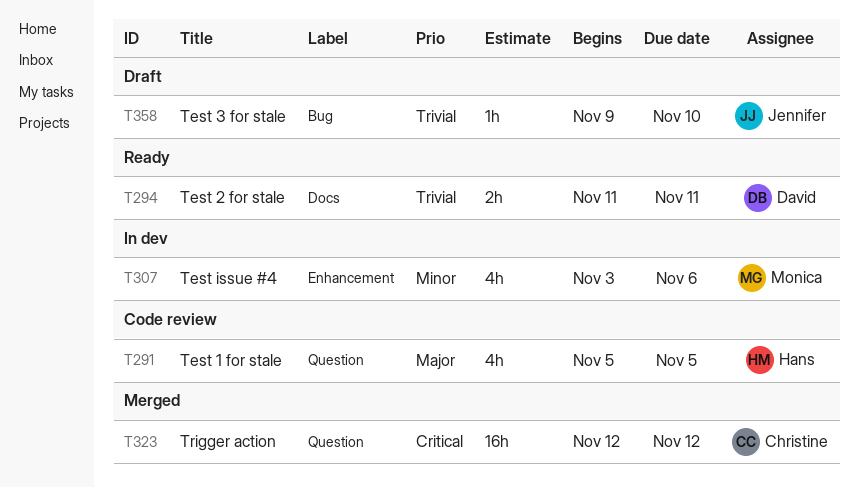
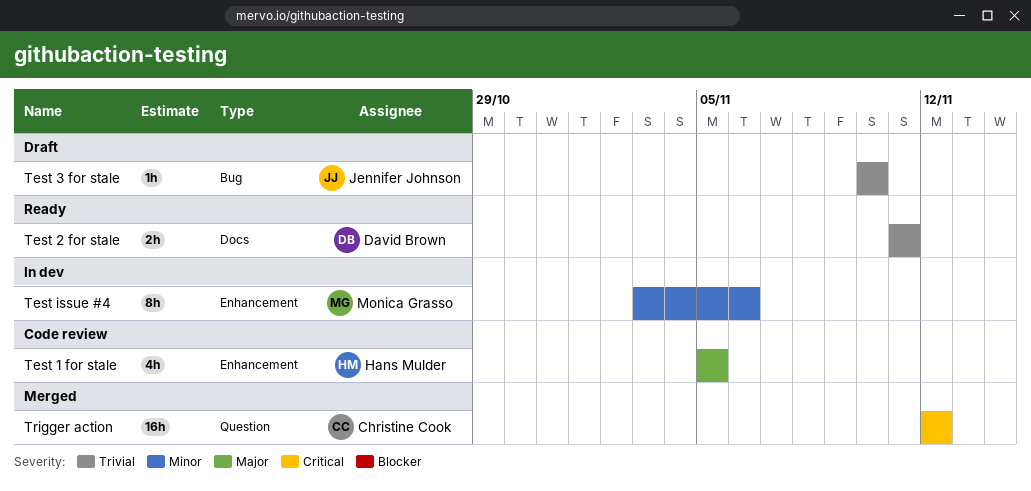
Test 1 for stale, label: Question -> Enhancement
Test 3 for stale, start: Nov 9 -> Nov 10
Test issue #4, estimate: 4h -> 8h

